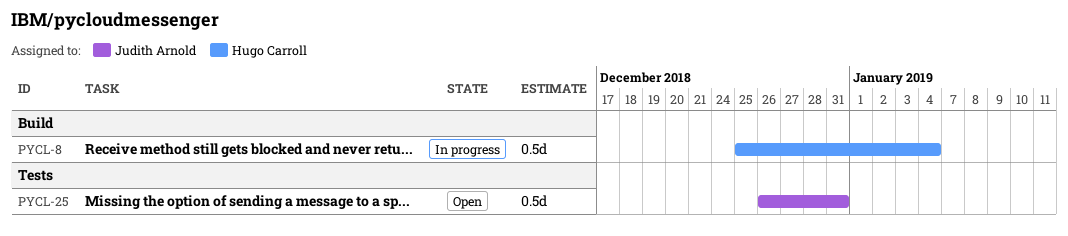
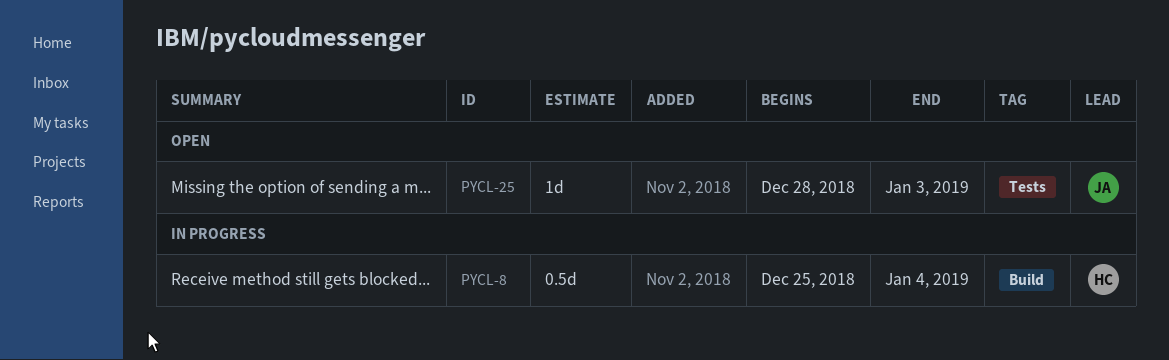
PYCL-25, estimate: 0.5d -> 1d
PYCL-25, start: Dec 26 -> Dec 28
PYCL-25, due: Dec 31 -> Jan 3

